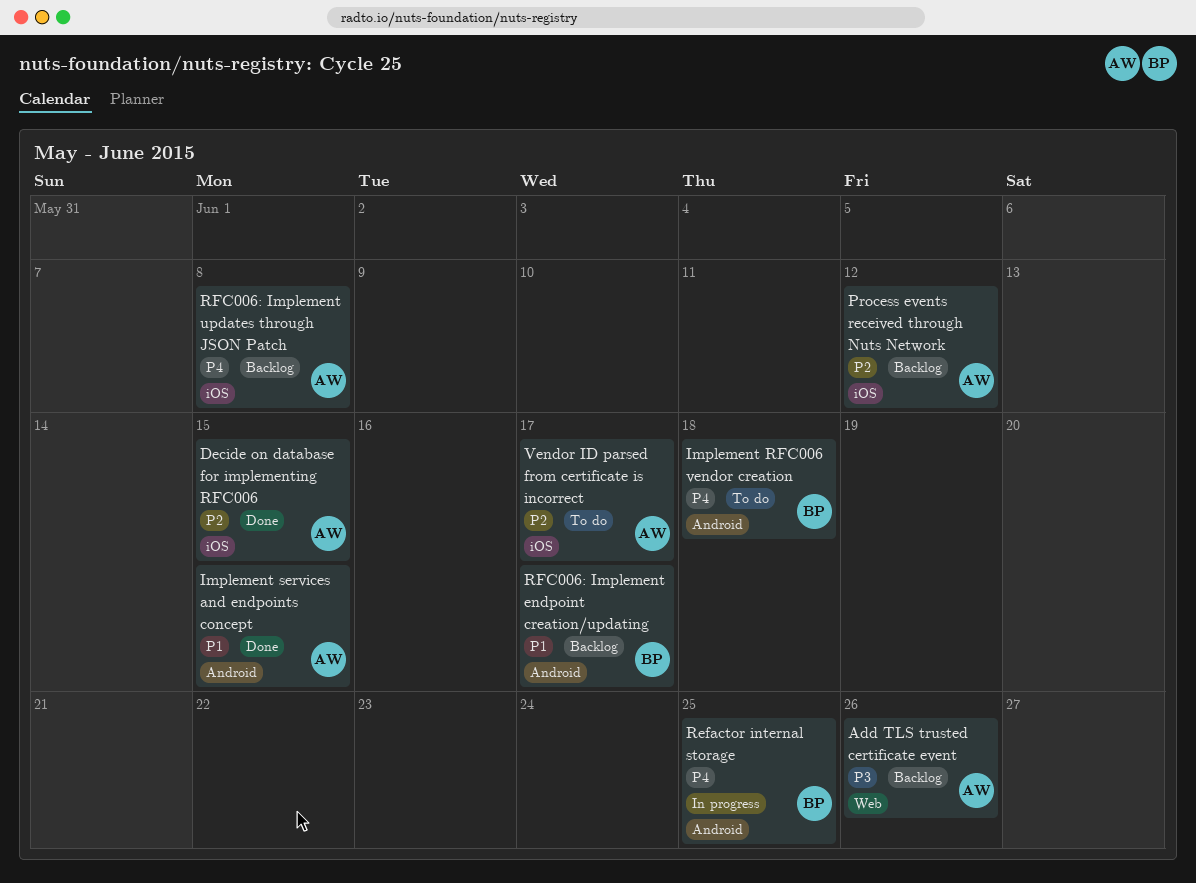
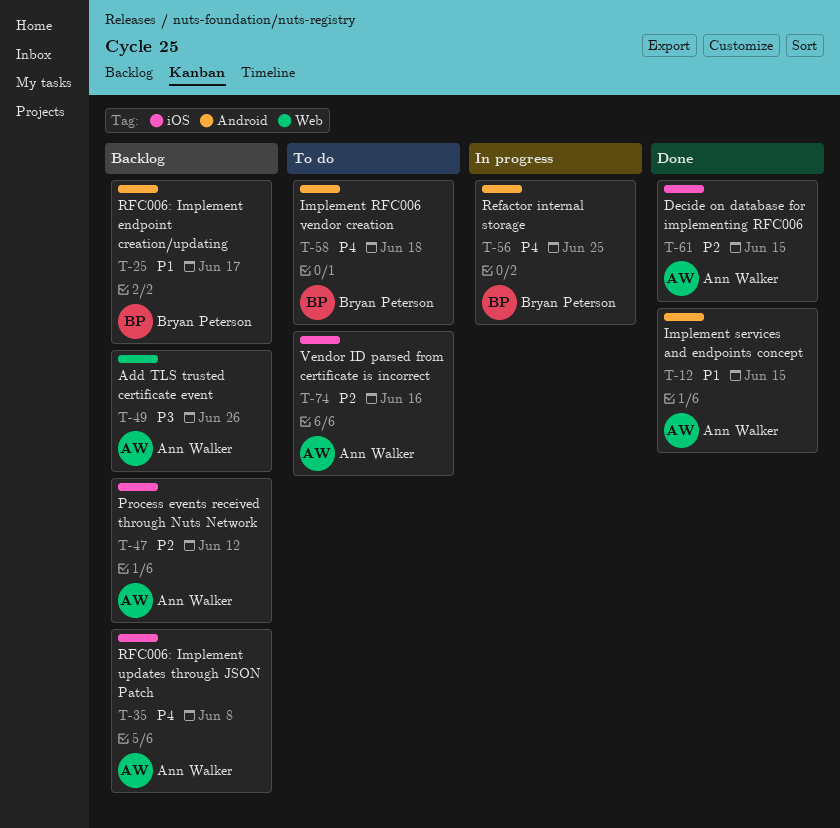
Vendor ID parsed from certificate is incorrect, due: Jun 17 -> Jun 16

